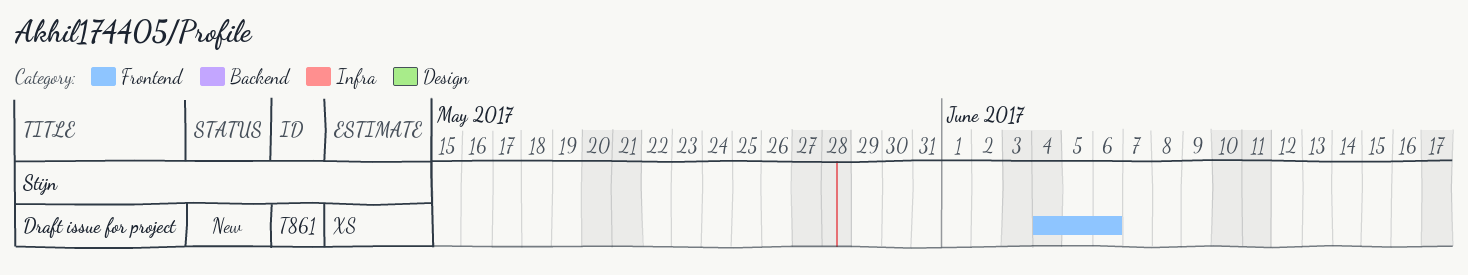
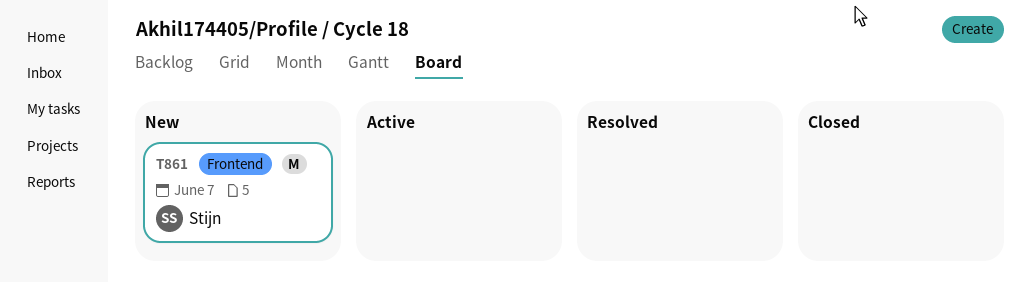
T861, estimate: XS -> M
T861, due: Jun 6 -> Jun 7

